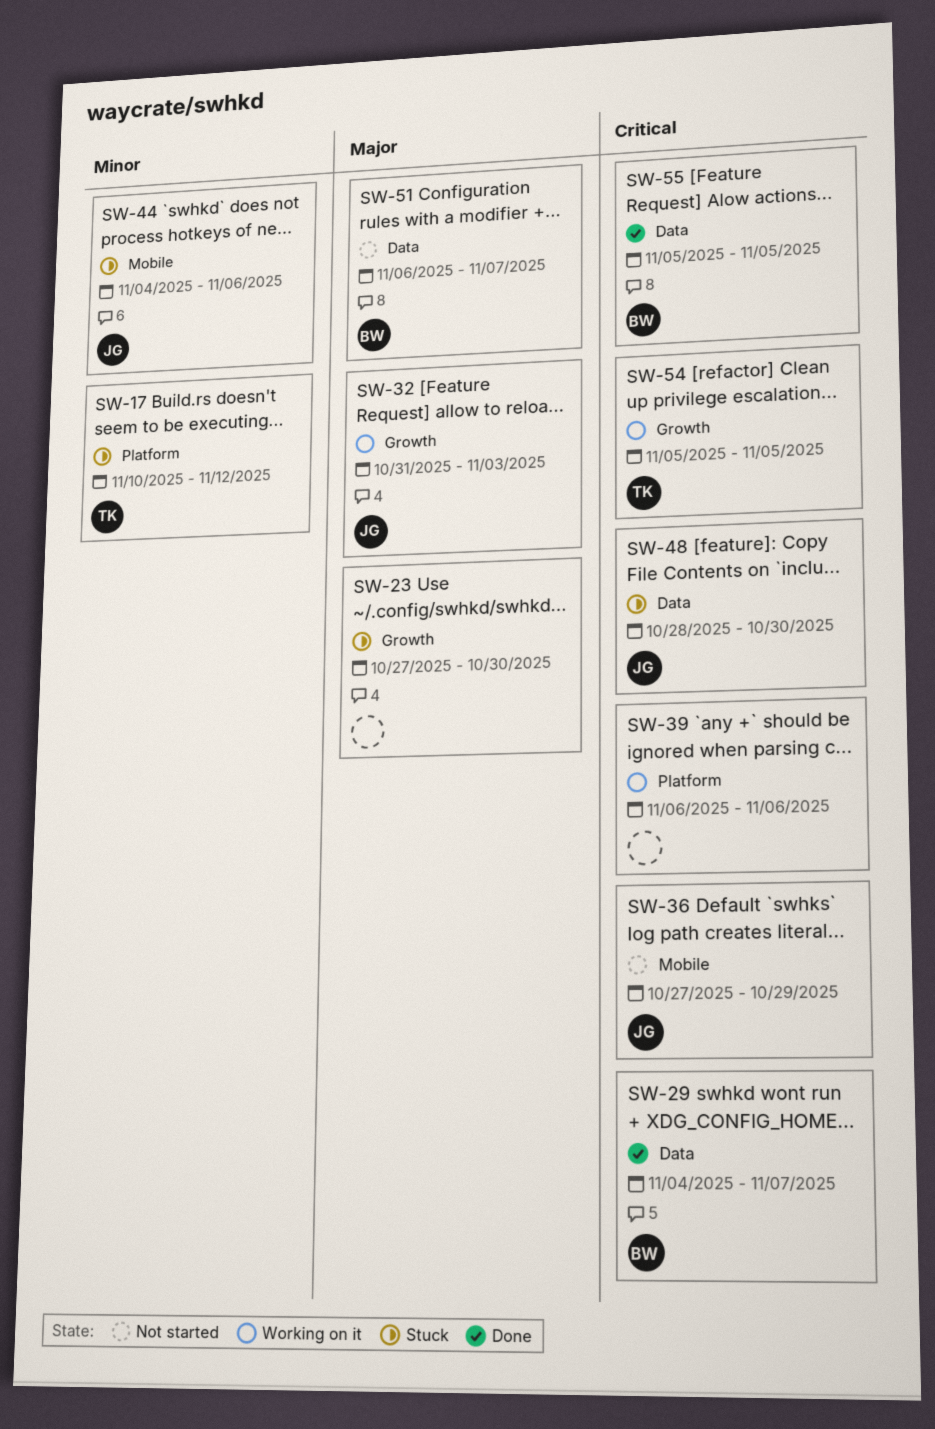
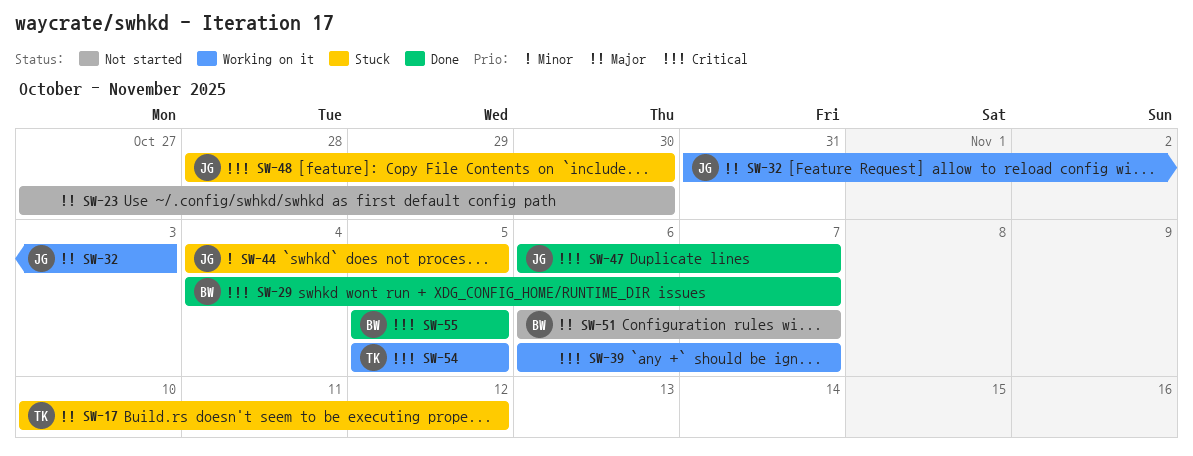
SW-17, priority: Minor -> Major
SW-23, status: Stuck -> Not started
SW-36: present -> none
SW-39, due: Nov 6 -> Nov 7
SW-44, due: Nov 6 -> Nov 5
SW-47: none -> present

